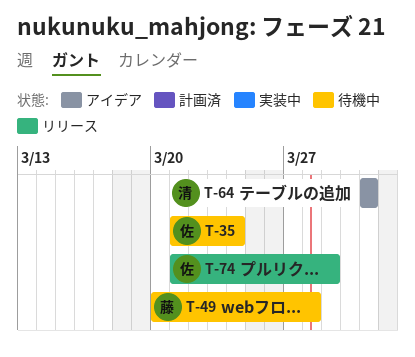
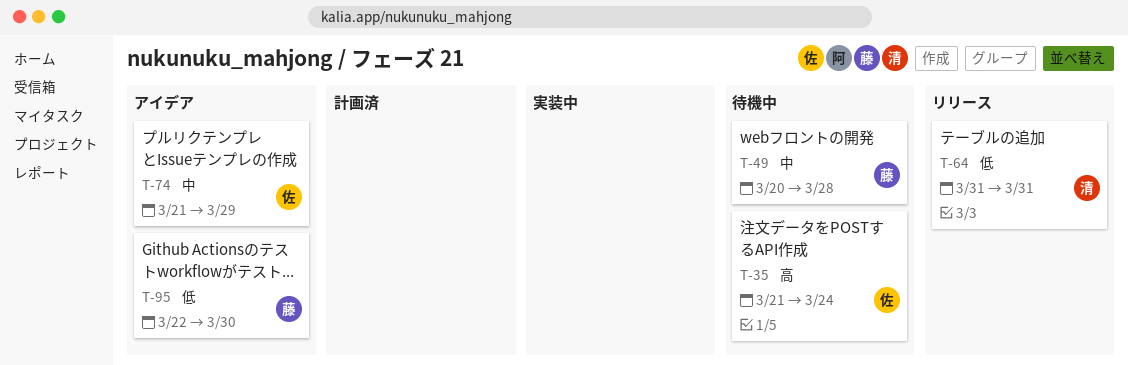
T-64, status: アイデア -> リリース
T-74, status: リリース -> アイデア
T-95: none -> present

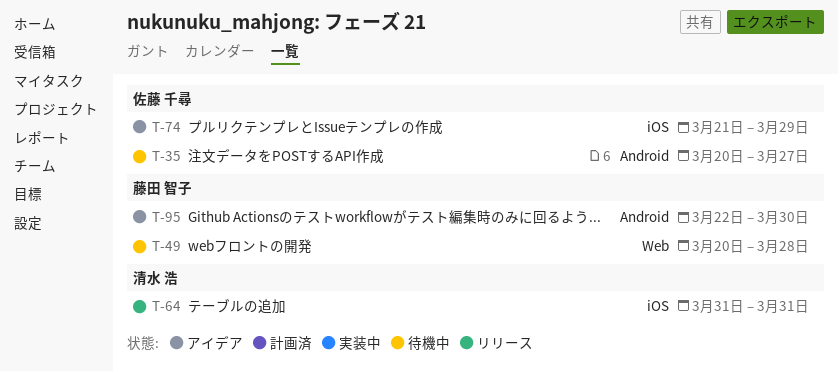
T-35, start: Mar 21 -> Mar 20
T-35, due: Mar 24 -> Mar 27

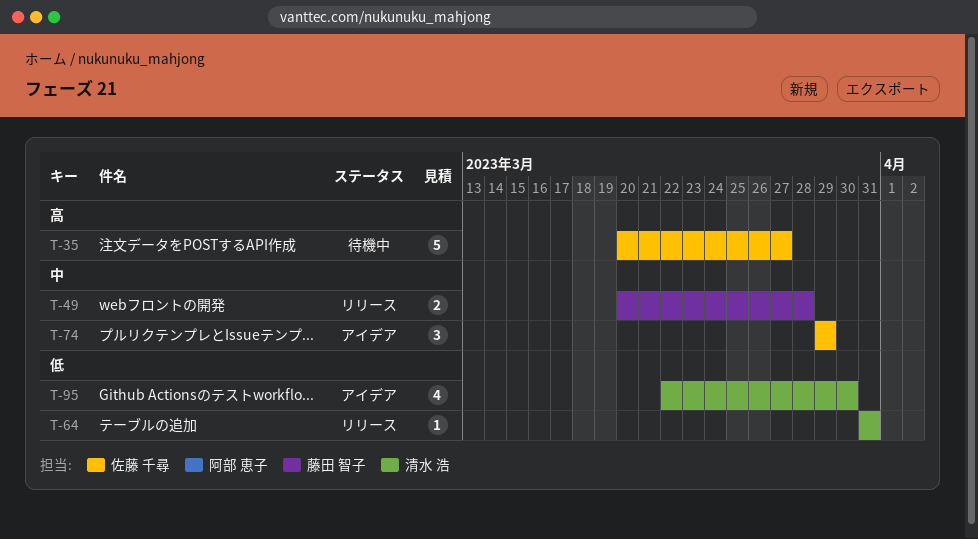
T-49, status: 待機中 -> リリース
T-74, start: Mar 21 -> Mar 29
T-95, owner: 藤田 智子 -> 清水 浩

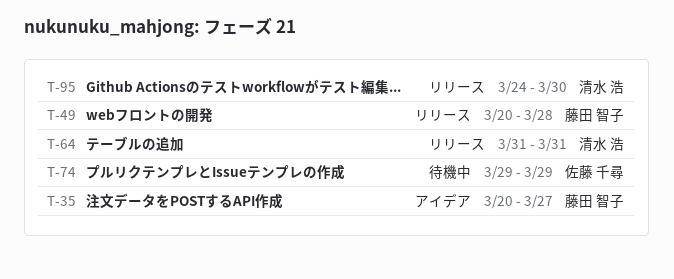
T-35, status: 待機中 -> アイデア
T-35, owner: 佐藤 千尋 -> 藤田 智子
T-74, status: アイデア -> 待機中
T-95, status: アイデア -> リリース
T-95, start: Mar 22 -> Mar 24

